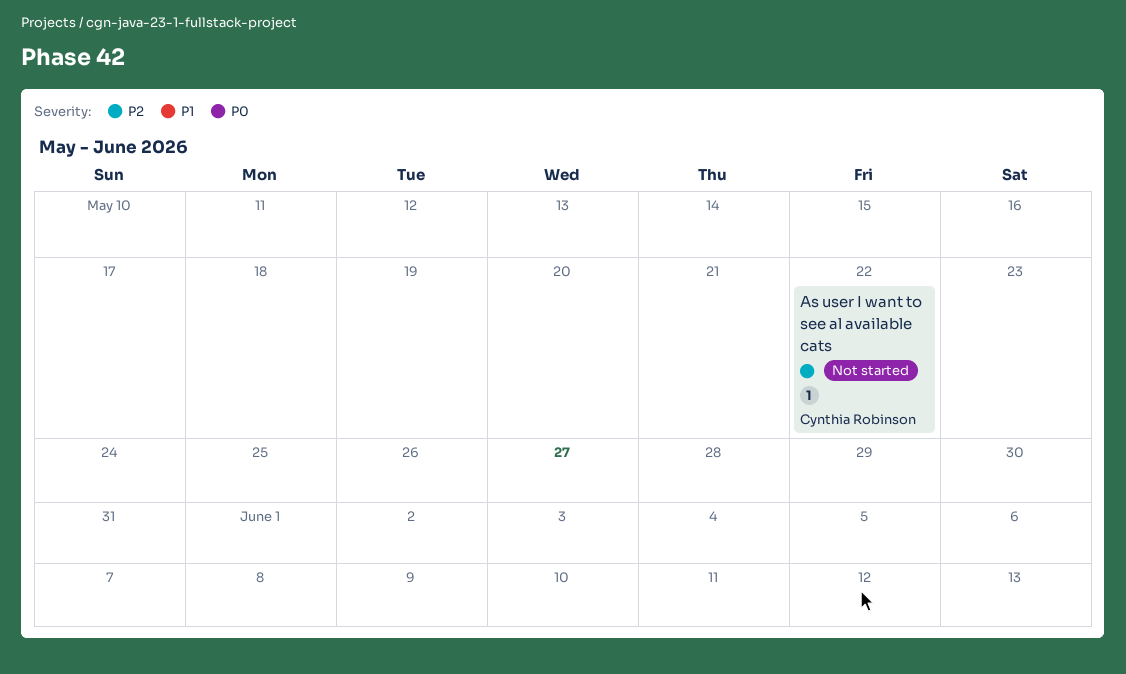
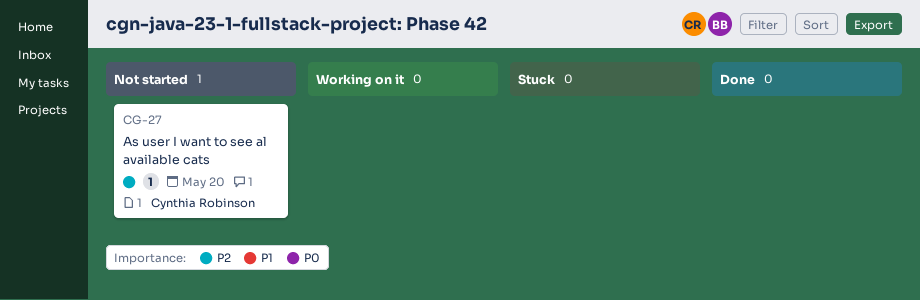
As user I want to see al available cats, due: May 22 -> May 20

